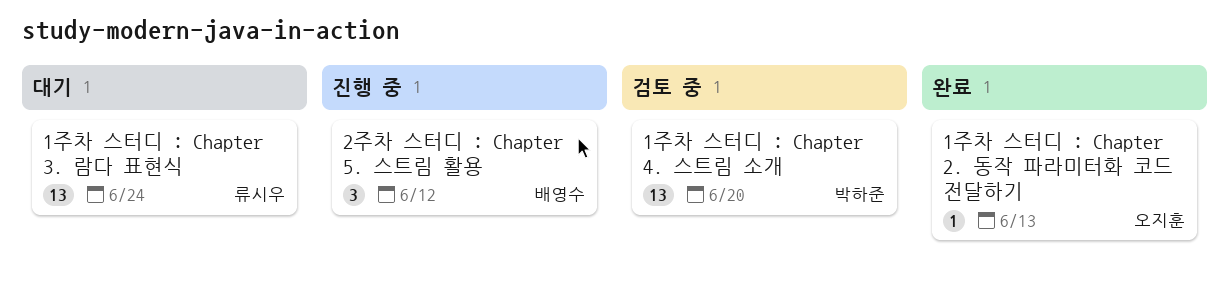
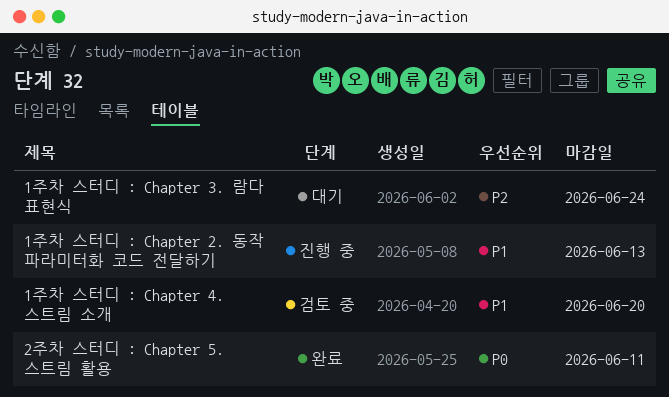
1주차 스터디 : Chapter 2. 동작 파라미터화 코드 전달하기, status: 완료 -> 진행 중
2주차 스터디 : Chapter 5. 스트림 활용, status: 진행 중 -> 완료
2주차 스터디 : Chapter 5. 스트림 활용, due: Jun 12 -> Jun 11

